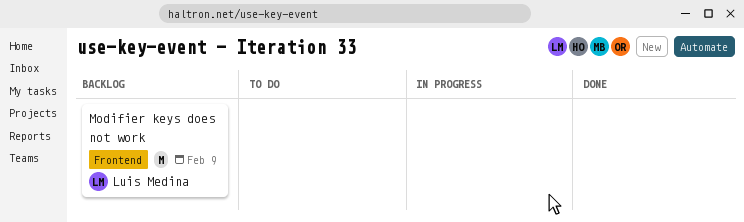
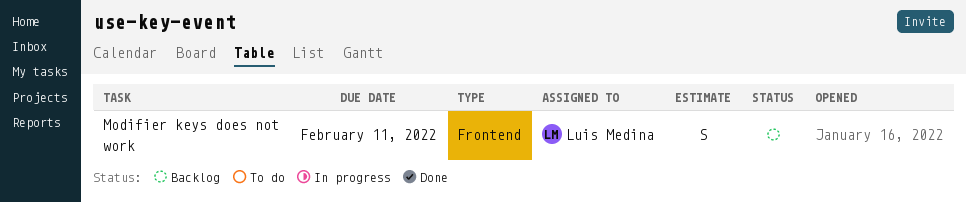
Modifier keys does not work, estimate: M -> S
Modifier keys does not work, due: Feb 9 -> Feb 11

